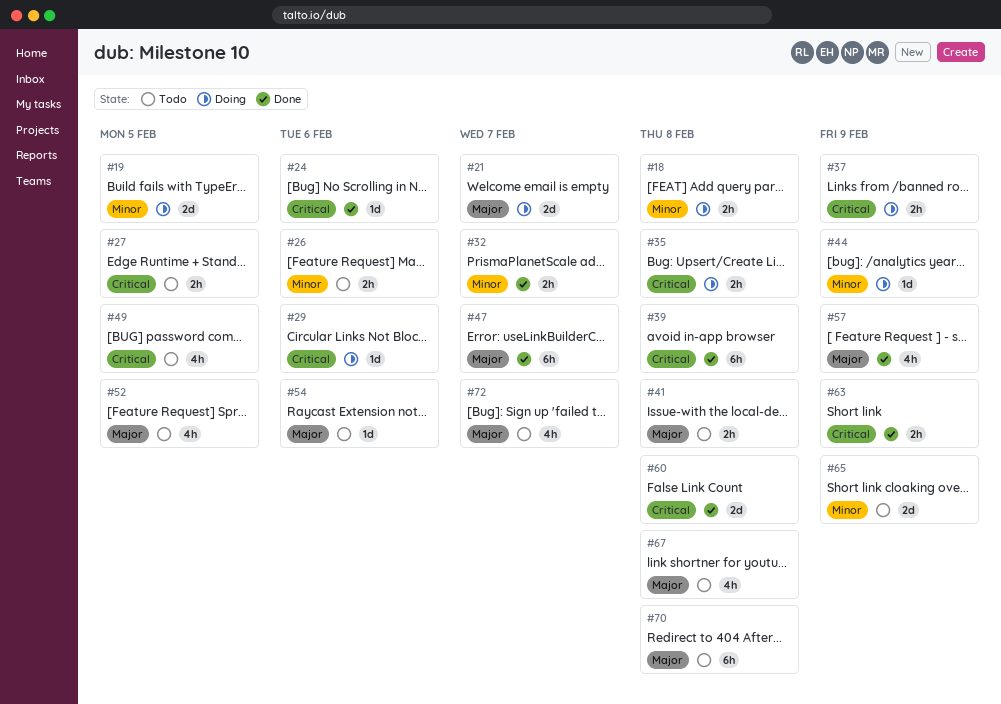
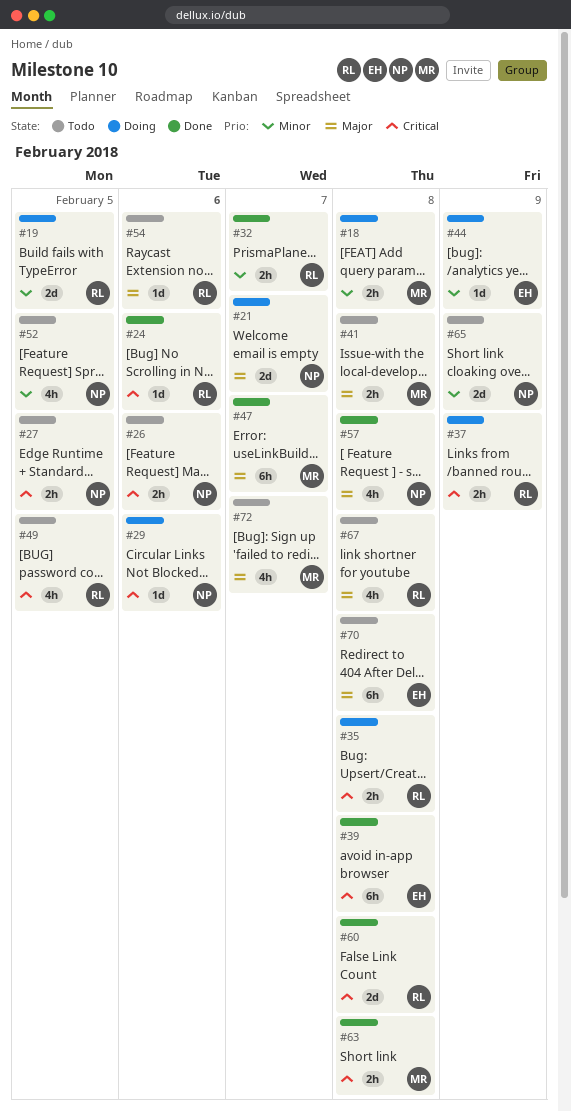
#26, priority: Minor -> Critical
#52, priority: Major -> Minor
#57, due: Feb 9 -> Feb 8
#63, due: Feb 9 -> Feb 8

